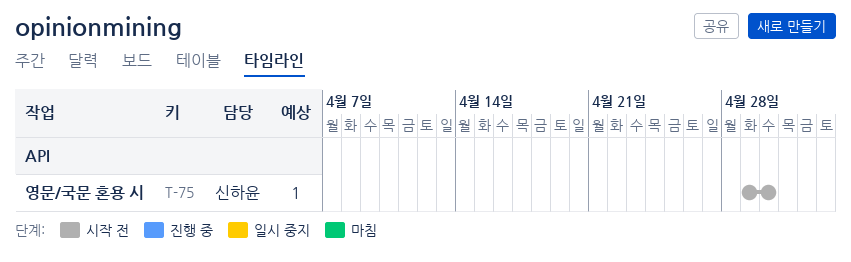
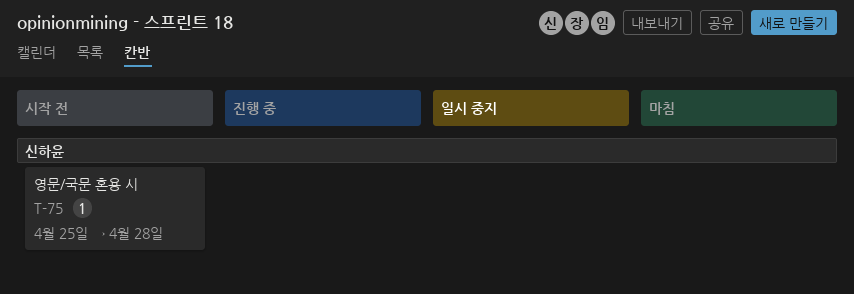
T-75, start: Apr 29 -> Apr 25
T-75, due: Apr 30 -> Apr 28

